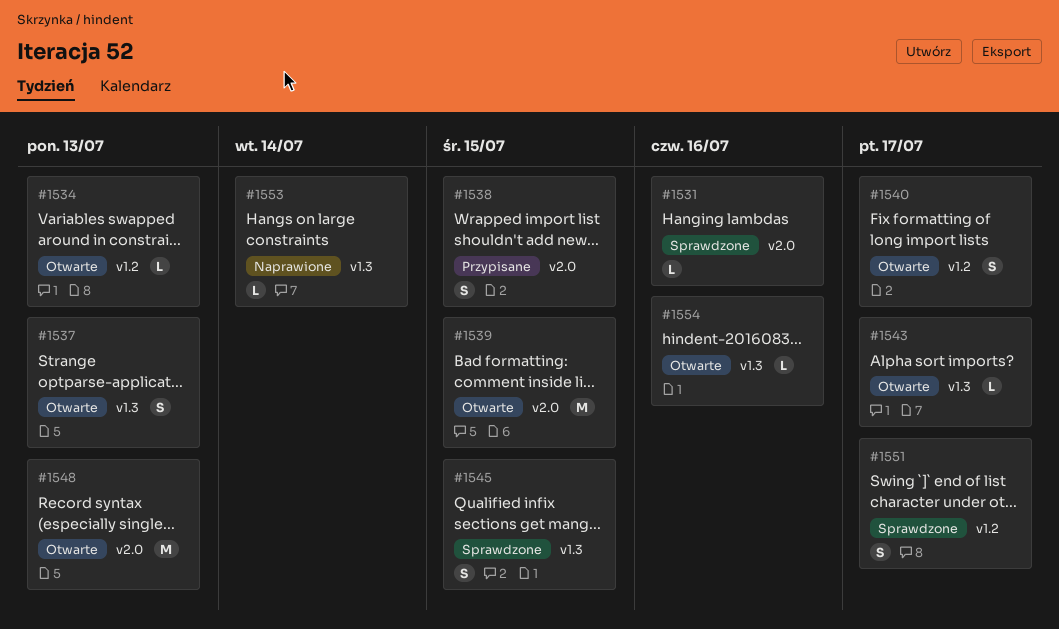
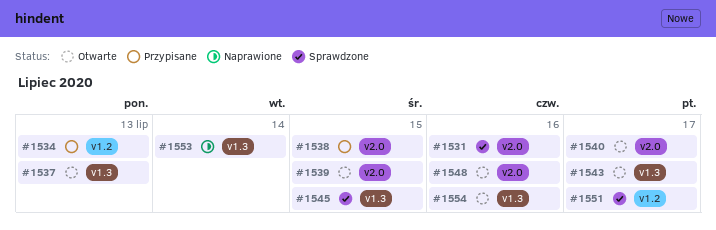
#1534, status: Otwarte -> Przypisane
#1540, label: v1.2 -> v2.0
#1548, due: Jul 13 -> Jul 16

